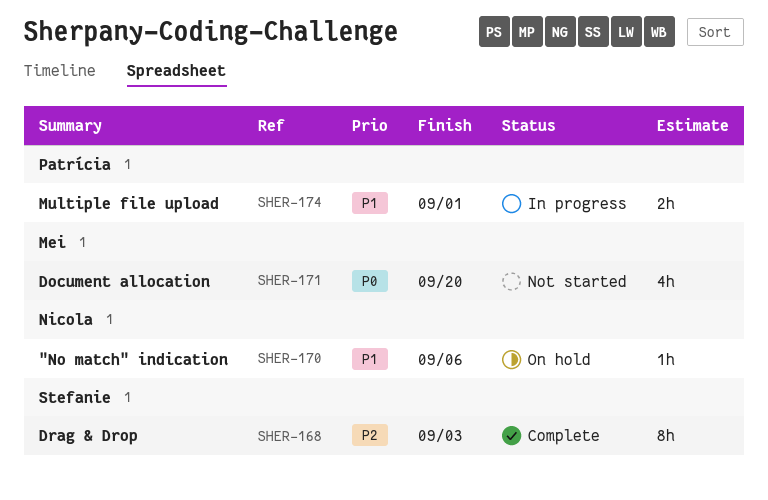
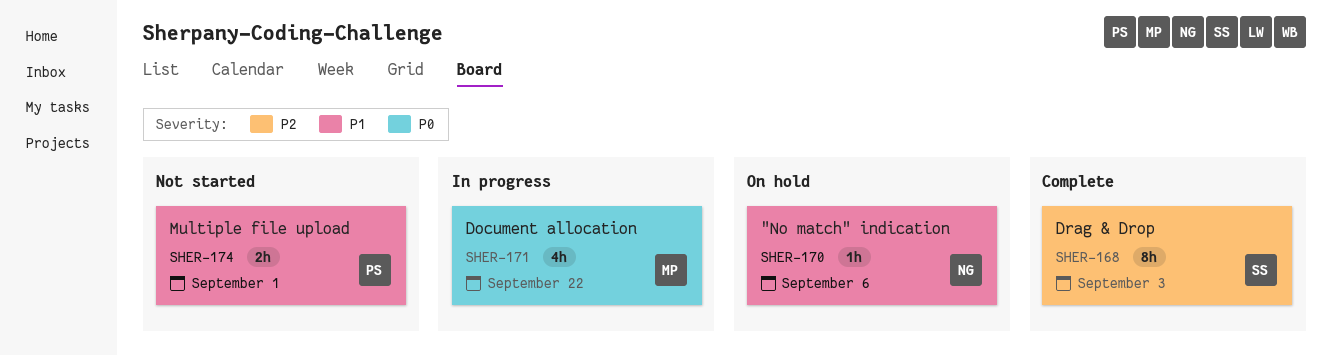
SHER-171, status: Not started -> In progress
SHER-171, due: Sep 20 -> Sep 22
SHER-174, status: In progress -> Not started

